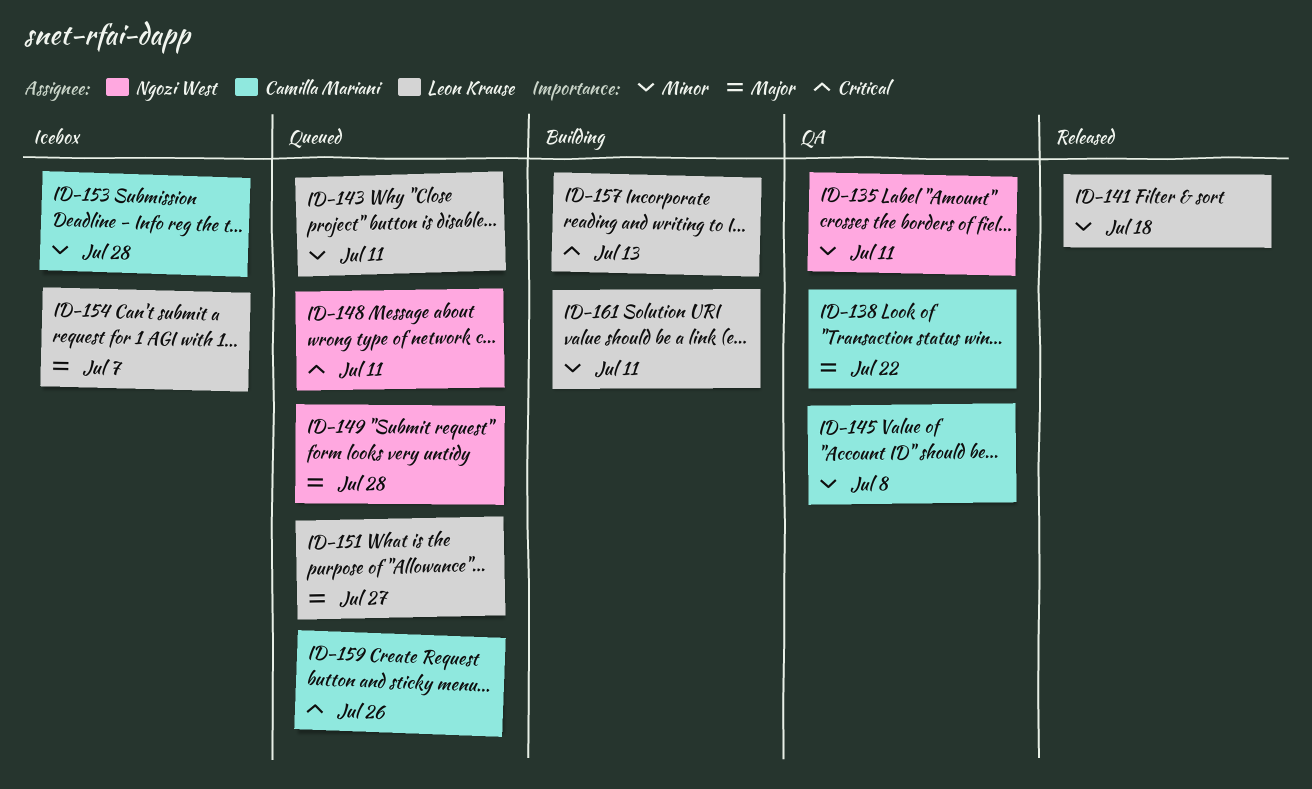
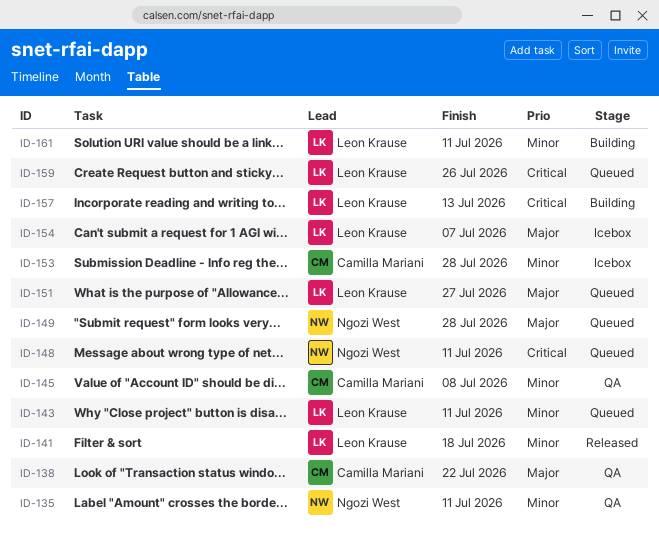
ID-159, owner: Camilla Mariani -> Leon Krause

